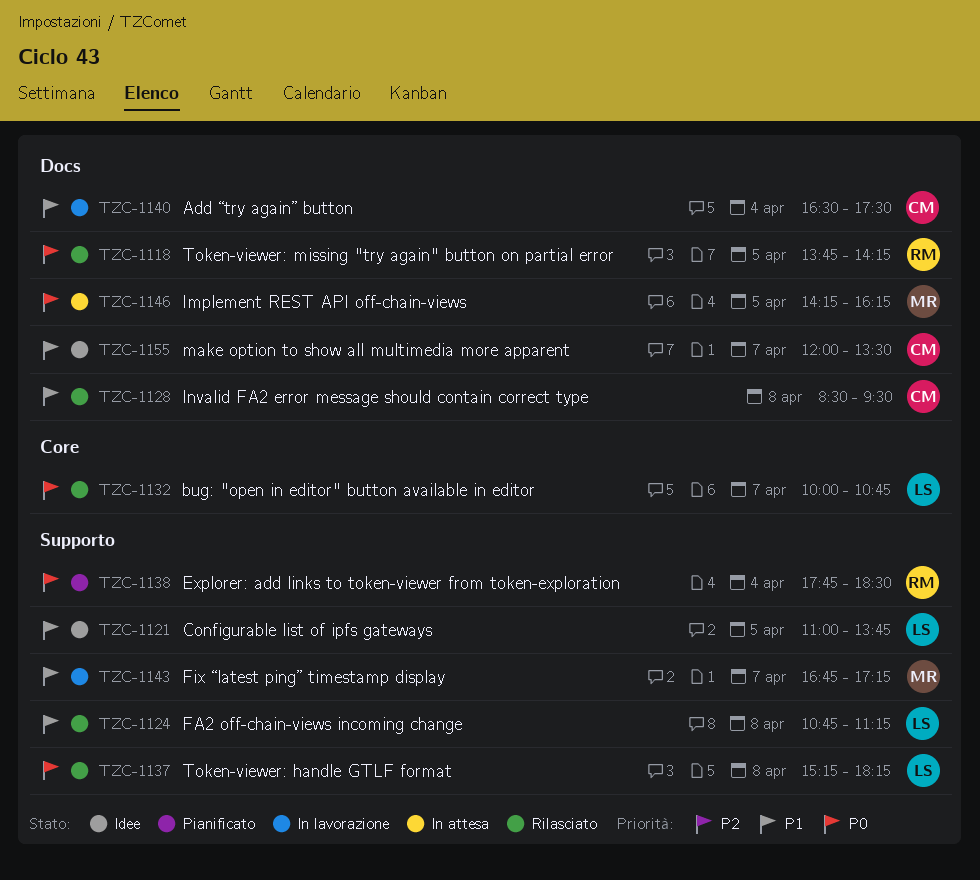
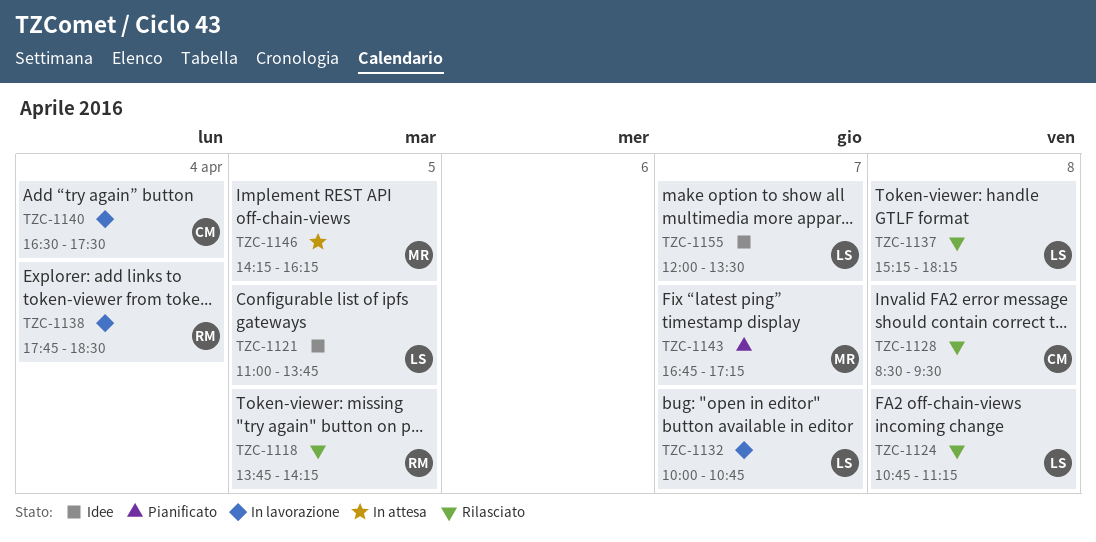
TZC-1132, status: Rilasciato -> In lavorazione
TZC-1138, status: Pianificato -> In lavorazione
TZC-1143, status: In lavorazione -> Pianificato
TZC-1155, owner: CM -> LS

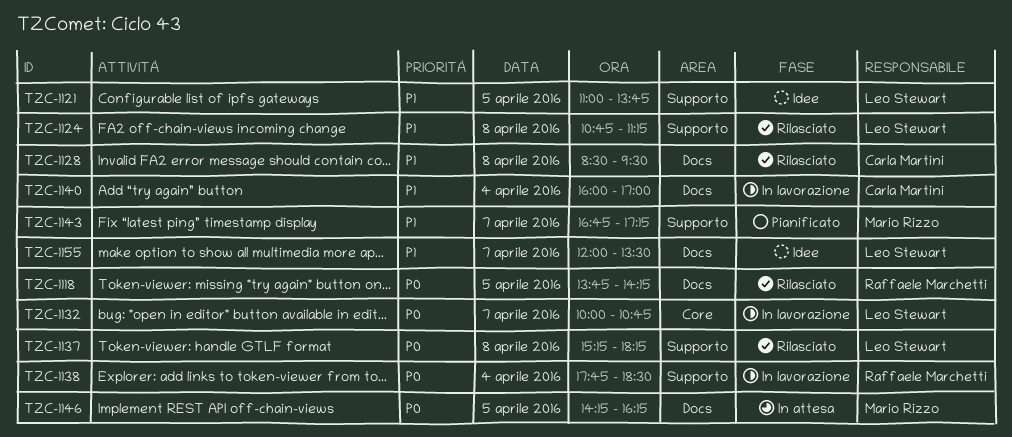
TZC-1140, begins: 16:30 -> 16:00
TZC-1140, ends: 17:30 -> 17:00

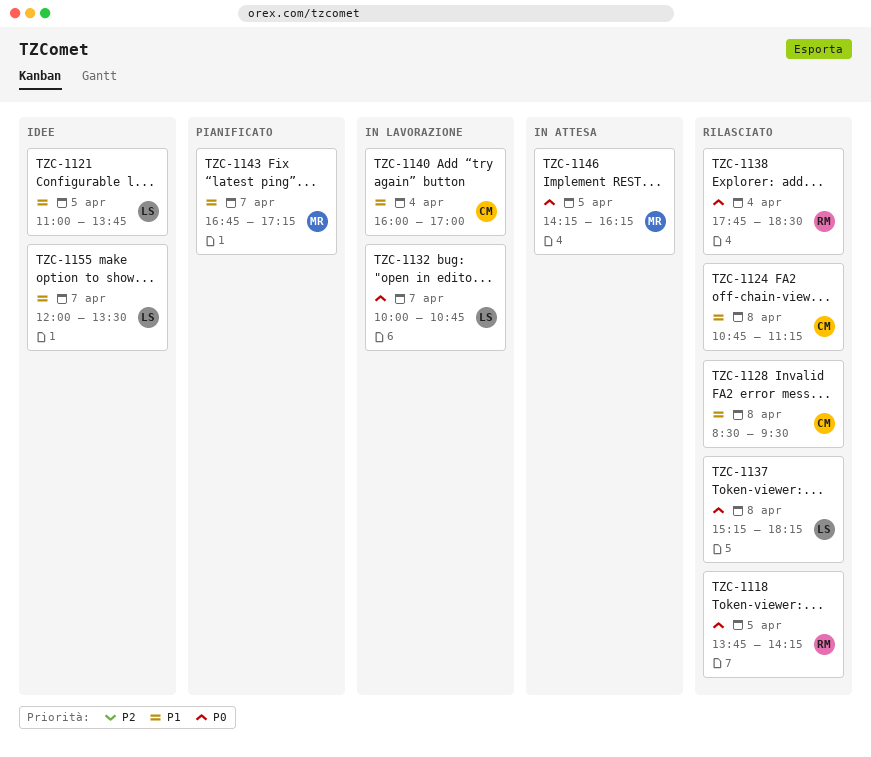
TZC-1124, owner: Leo Stewart -> Carla Martini
TZC-1138, status: In lavorazione -> Rilasciato

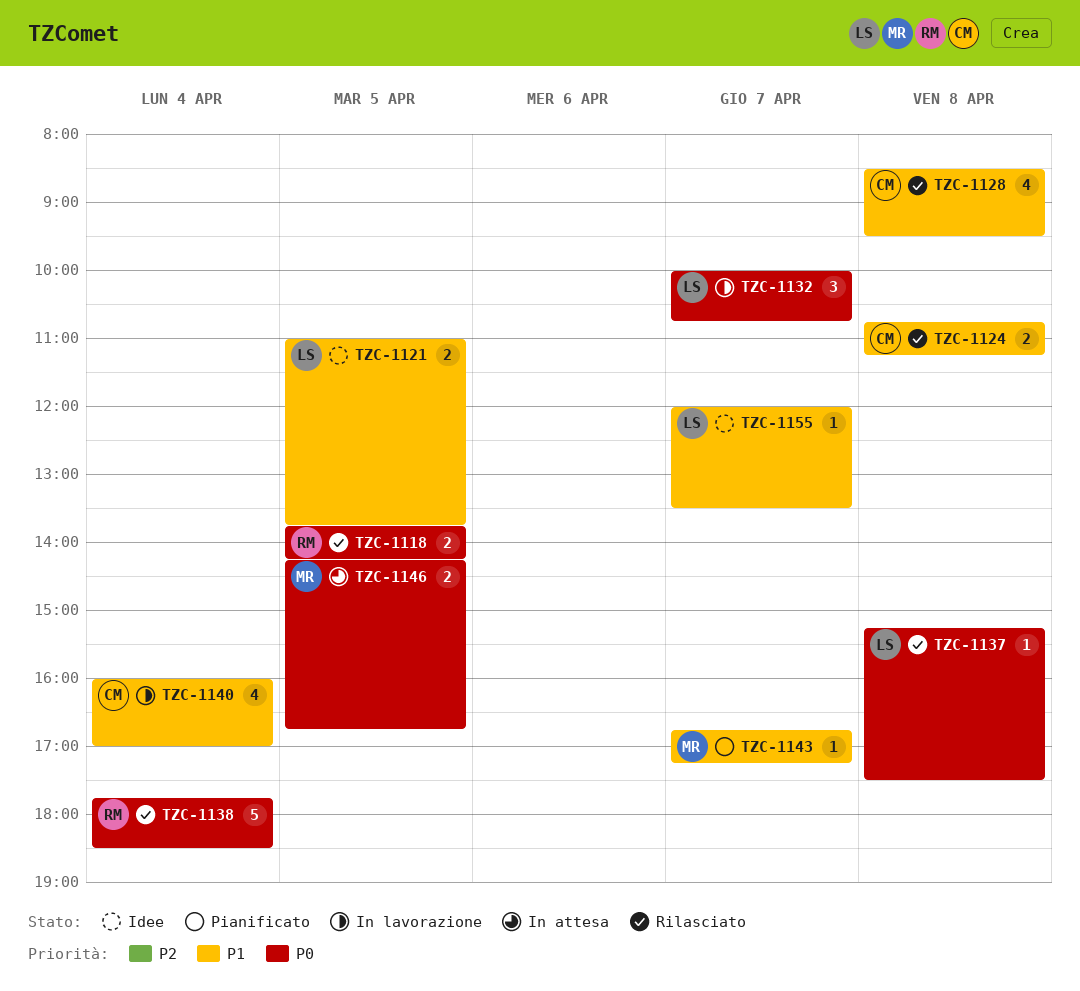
TZC-1137, ends: 18:15 -> 17:30
TZC-1146, ends: 16:15 -> 16:45

